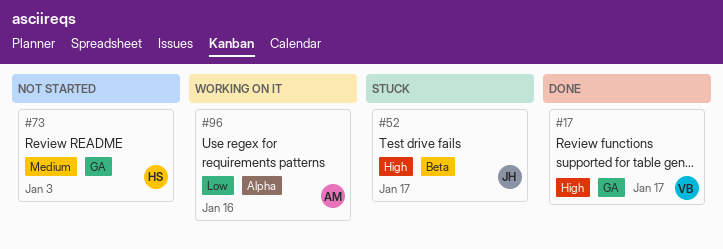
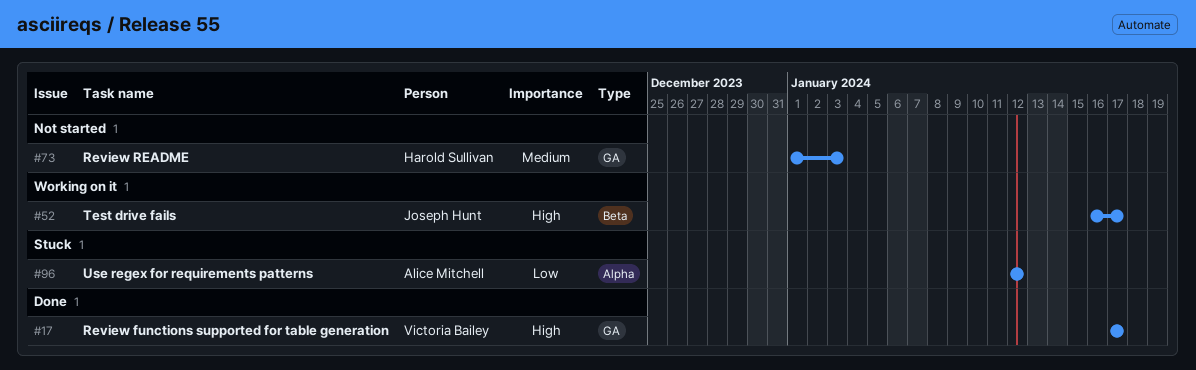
#52, status: Stuck -> Working on it
#96, status: Working on it -> Stuck
#96, due: Jan 16 -> Jan 12

